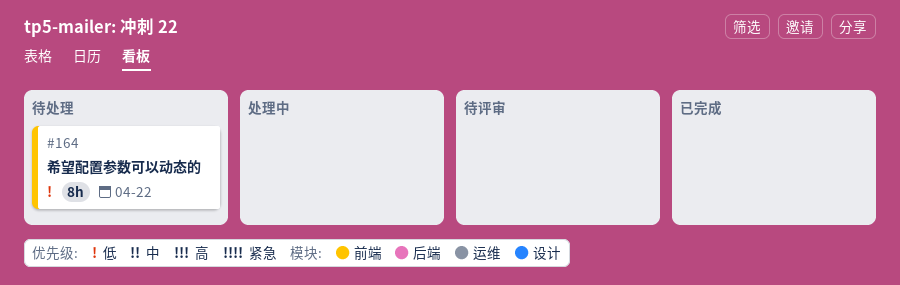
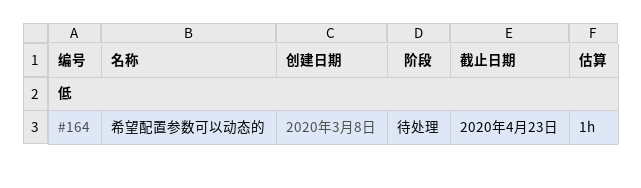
#164, estimate: 8h -> 1h
#164, due: Apr 22 -> Apr 23

